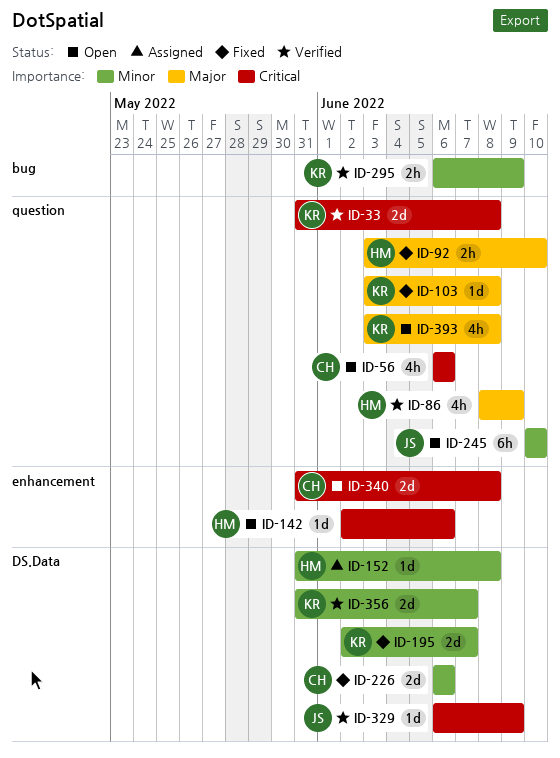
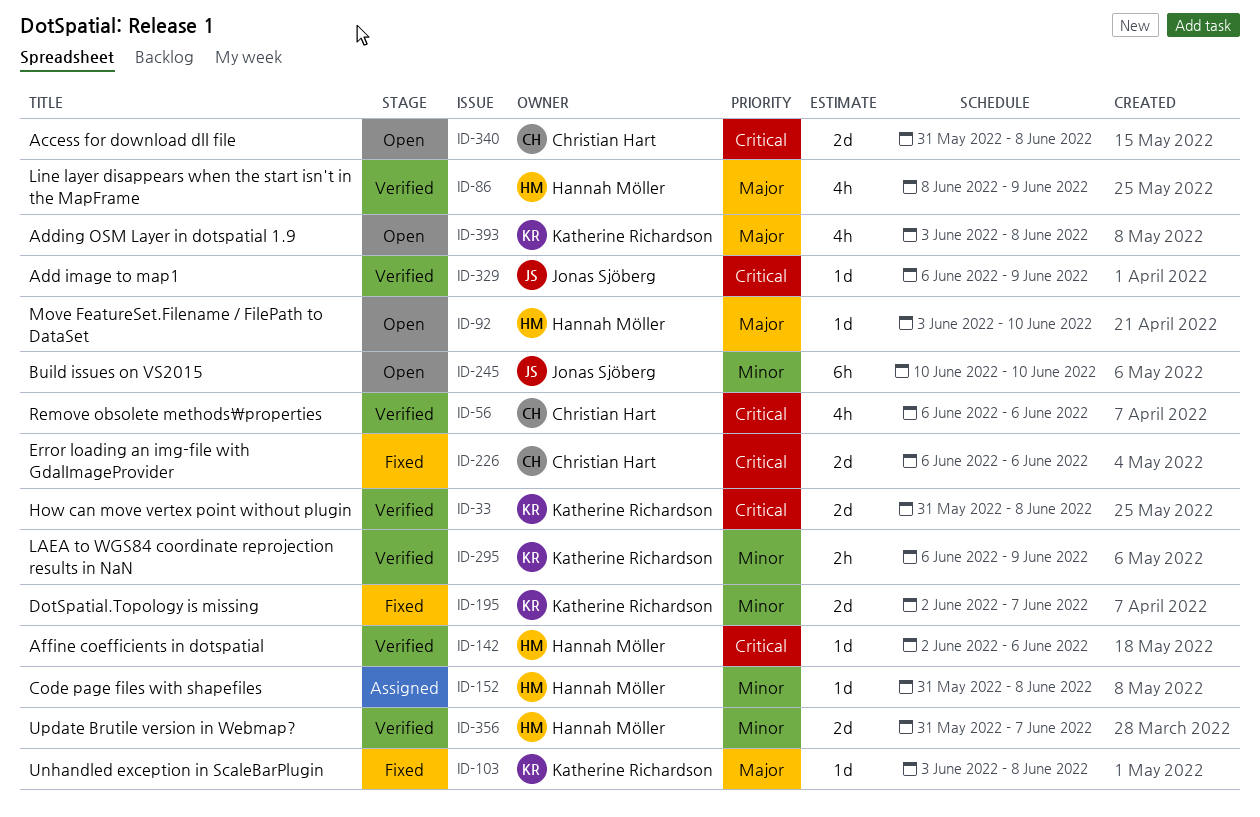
ID-56, status: Open -> Verified
ID-92, status: Fixed -> Open
ID-92, estimate: 2h -> 1d
ID-142, status: Open -> Verified
ID-226, priority: Minor -> Critical
ID-356, owner: Katherine Richardson -> Hannah Möller

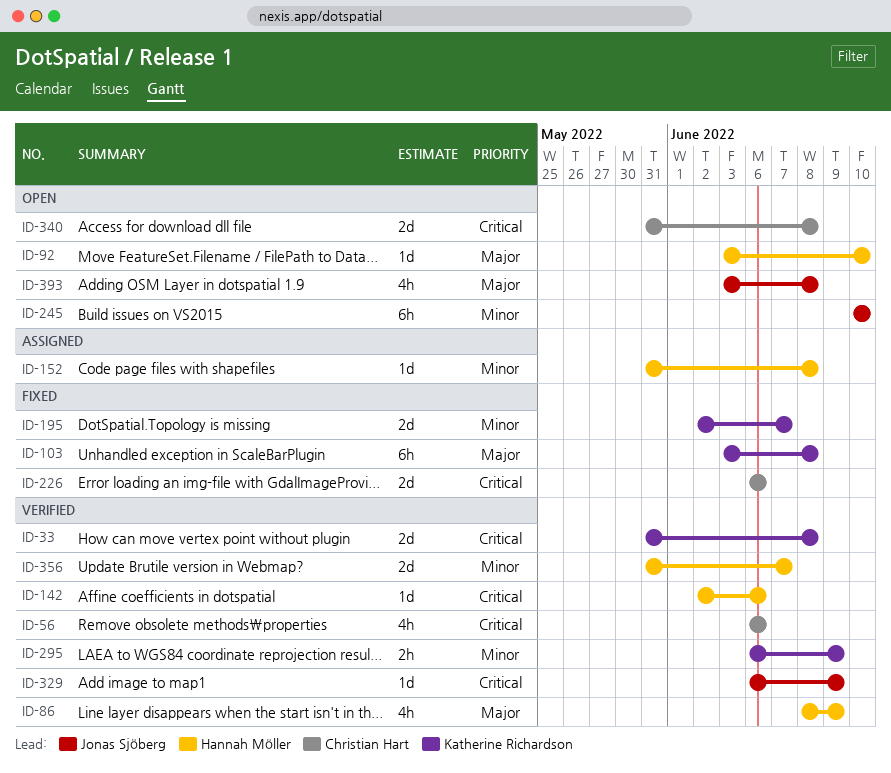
ID-103, estimate: 1d -> 6h
ID-393, owner: Katherine Richardson -> Jonas Sjöberg

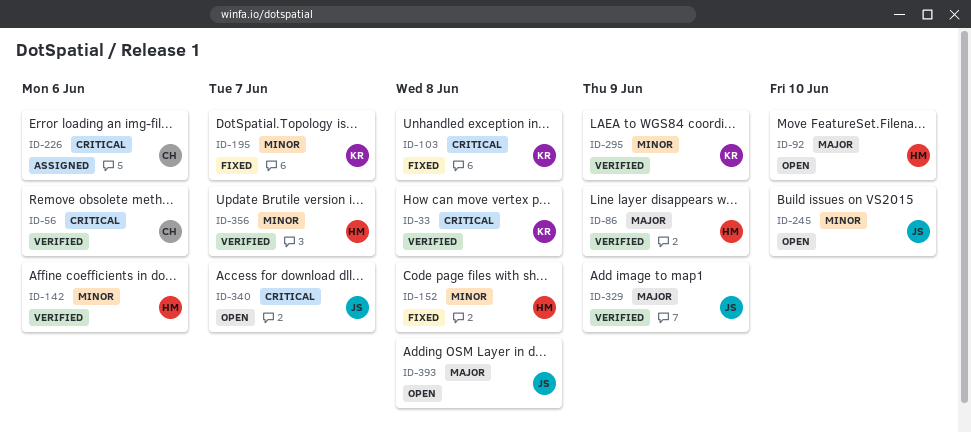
ID-103, priority: Major -> Critical
ID-142, priority: Critical -> Minor
ID-152, status: Assigned -> Fixed
ID-226, status: Fixed -> Assigned
ID-329, priority: Critical -> Major
ID-340, owner: Christian Hart -> Jonas Sjöberg
ID-340, due: Jun 8 -> Jun 7

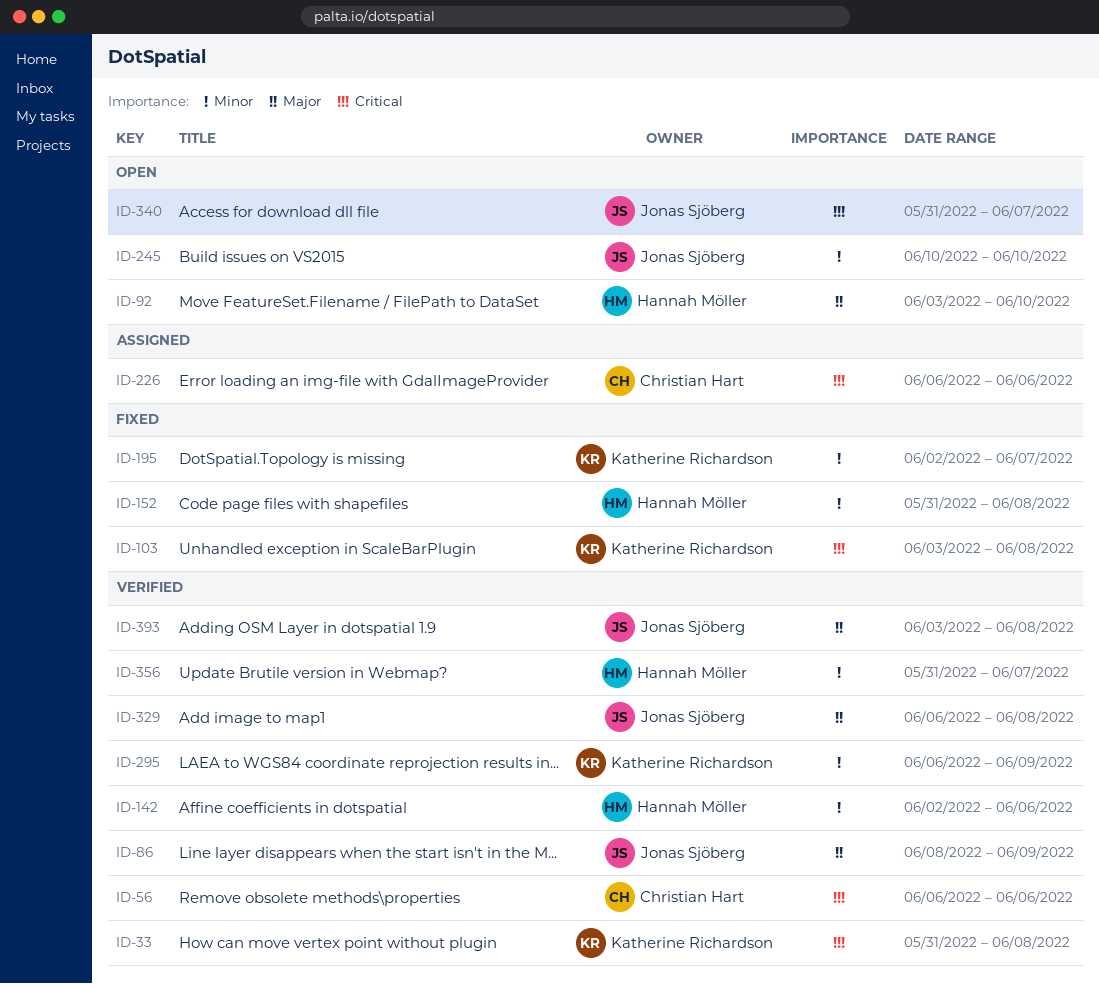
ID-86, owner: Hannah Möller -> Jonas Sjöberg
ID-329, due: Jun 9 -> Jun 8
ID-393, status: Open -> Verified

